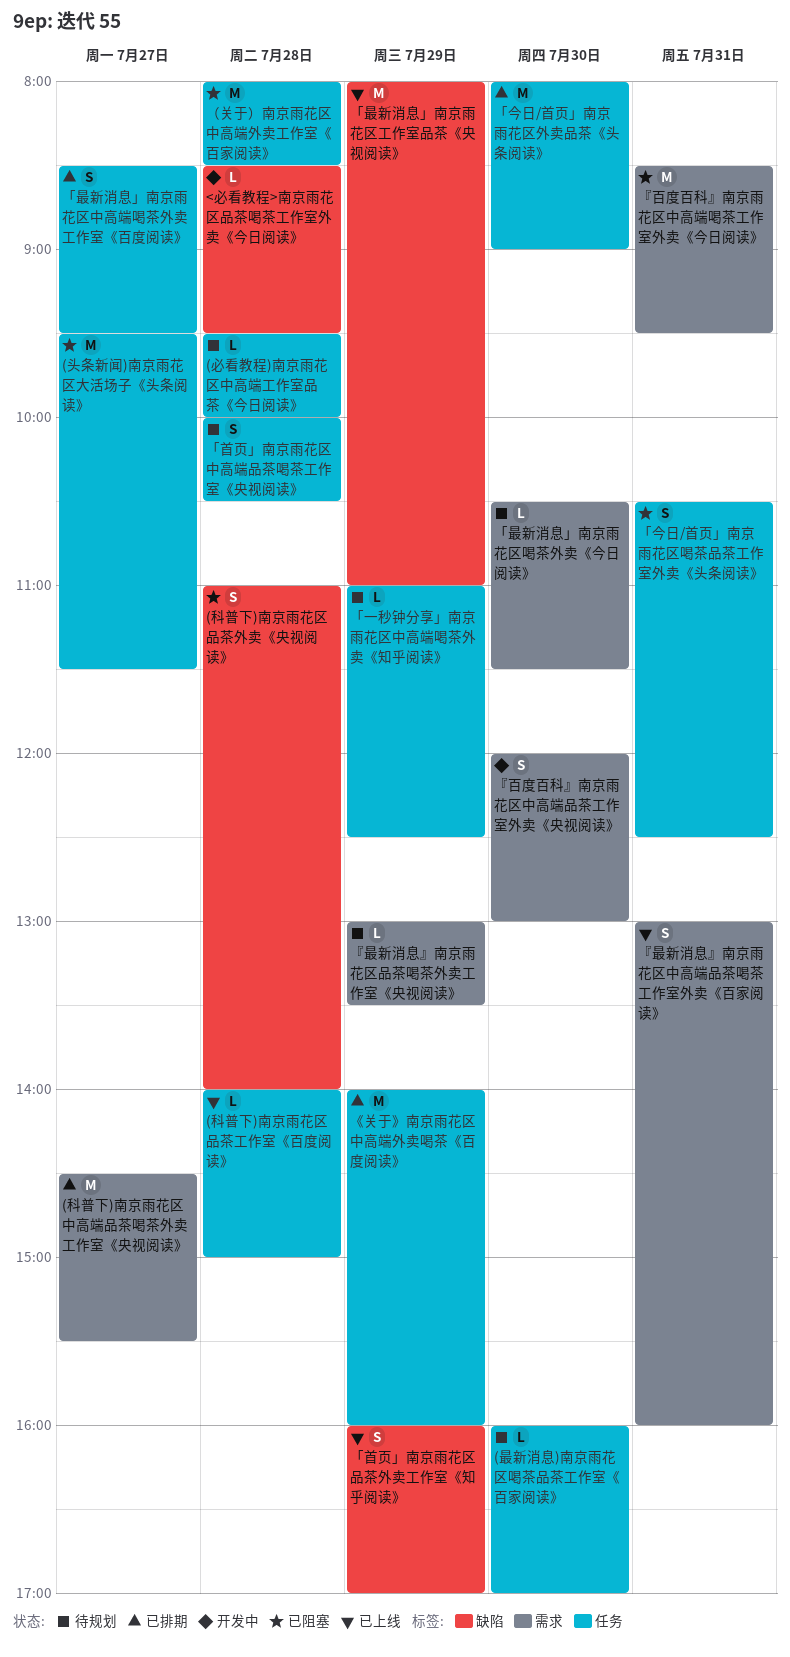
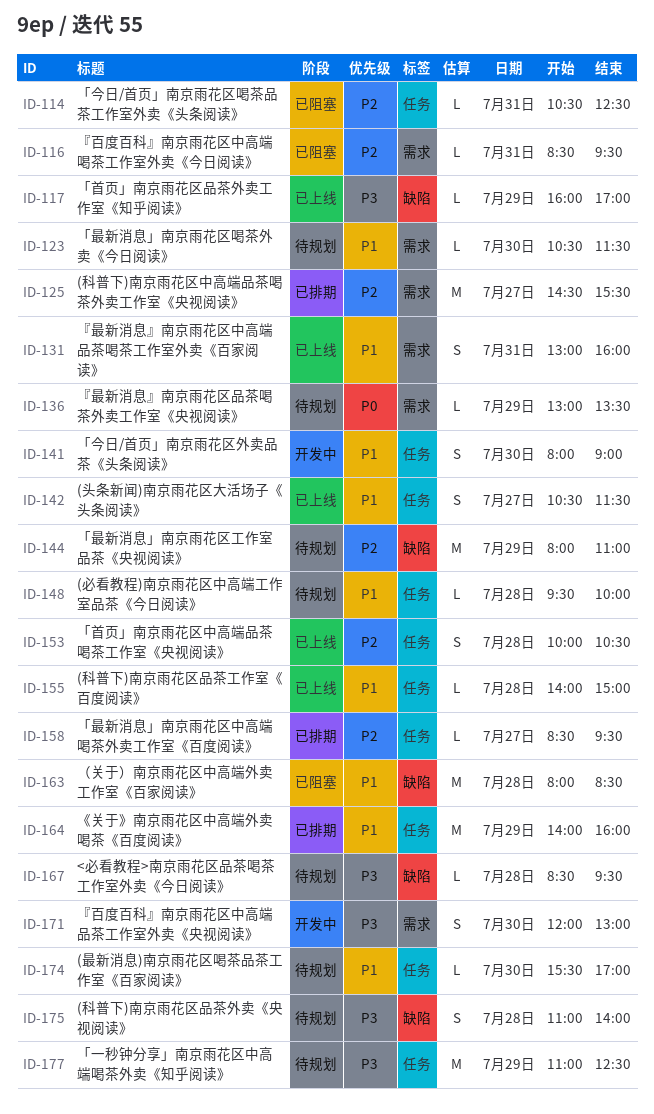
(头条新闻)南京雨花区大活场子《头条阅读》, status: 已阻塞 -> 已上线
(头条新闻)南京雨花区大活场子《头条阅读》, estimate: M -> S
(头条新闻)南京雨花区大活场子《头条阅读》, begins: 09:30 -> 10:30
(最新消息)南京雨花区喝茶品茶工作室《百家阅读》, begins: 16:00 -> 15:30
(科普下)南京雨花区品茶外卖《央视阅读》, status: 已阻塞 -> 待规划
<必看教程>南京雨花区品茶喝茶工作室外卖《今日阅读》, status: 开发中 -> 待规划
「一秒钟分享」南京雨花区中高端喝茶外卖《知乎阅读》, estimate: L -> M
「今日/首页」南京雨花区喝茶品茶工作室外卖《头条阅读》, estimate: S -> L
「今日/首页」南京雨花区外卖品茶《头条阅读》, status: 已排期 -> 开发中
「今日/首页」南京雨花区外卖品茶《头条阅读》, estimate: M -> S
「最新消息」南京雨花区中高端喝茶外卖工作室《百度阅读》, estimate: S -> L
「最新消息」南京雨花区工作室品茶《央视阅读》, status: 已上线 -> 待规划
「首页」南京雨花区中高端品茶喝茶工作室《央视阅读》, status: 待规划 -> 已上线
「首页」南京雨花区品茶外卖工作室《知乎阅读》, estimate: S -> L
『百度百科』南京雨花区中高端喝茶工作室外卖《今日阅读》, estimate: M -> L
（关于）南京雨花区中高端外卖工作室《百家阅读》, label: 任务 -> 缺陷

